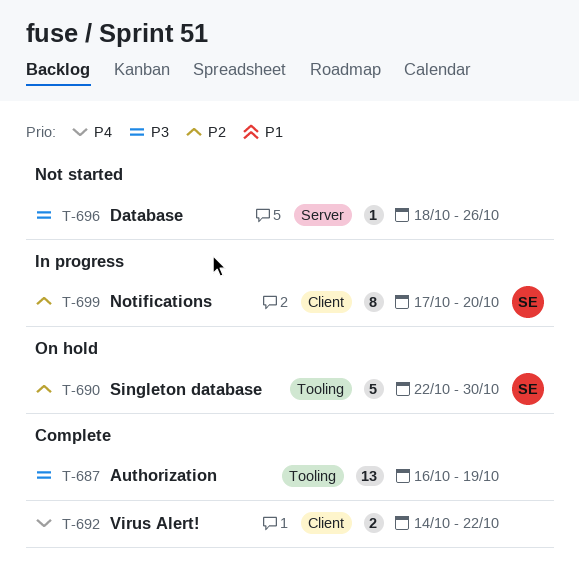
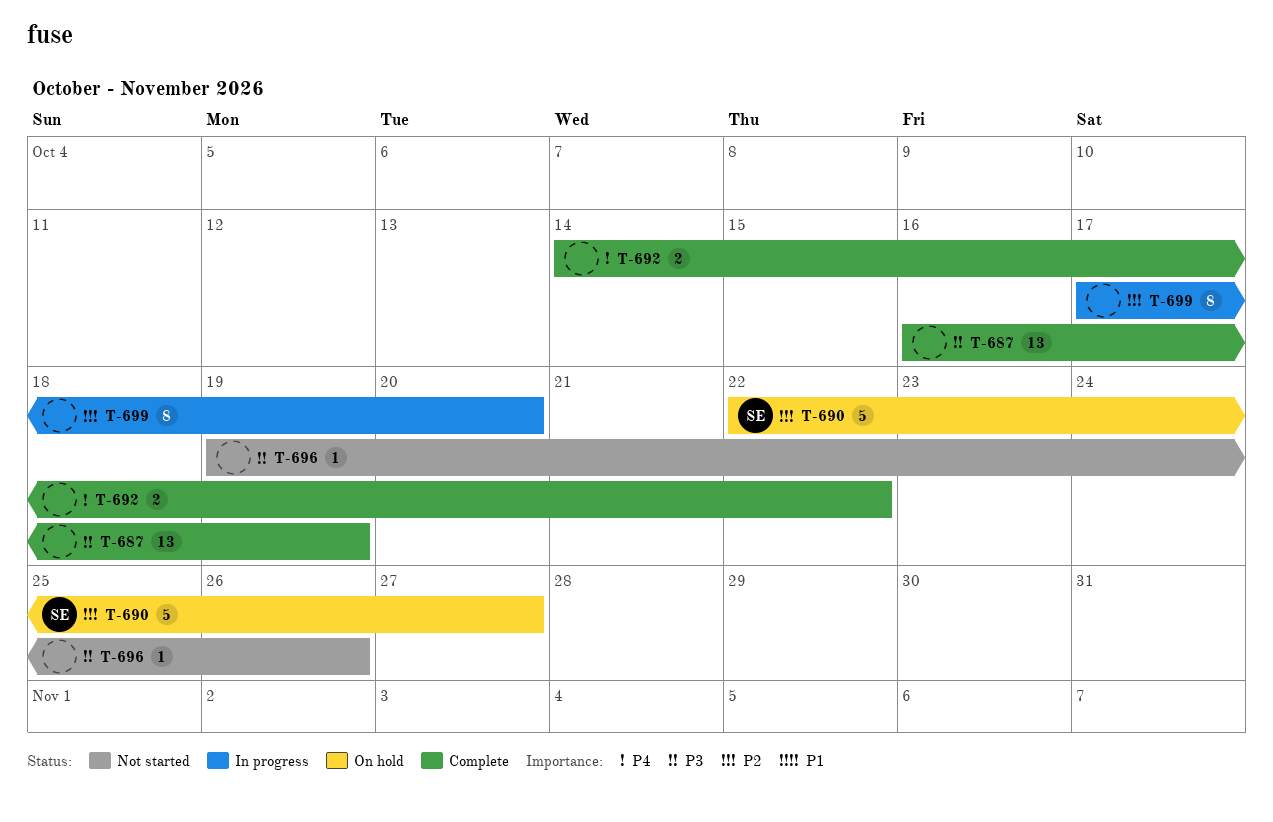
T-690, due: Oct 30 -> Oct 27
T-696, start: Oct 18 -> Oct 19
T-699, owner: SE -> none

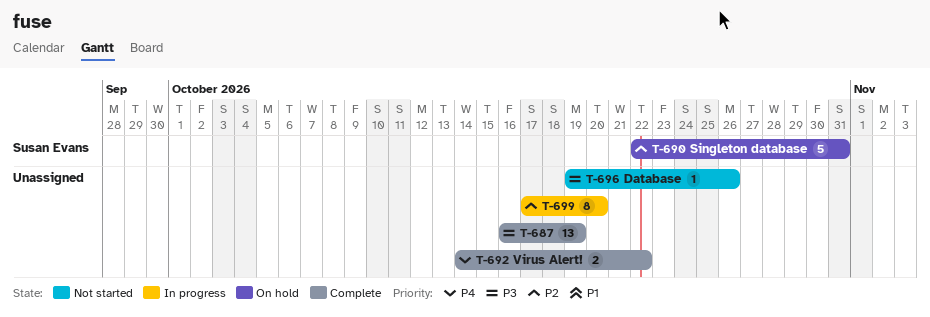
T-690, due: Oct 27 -> Oct 31

